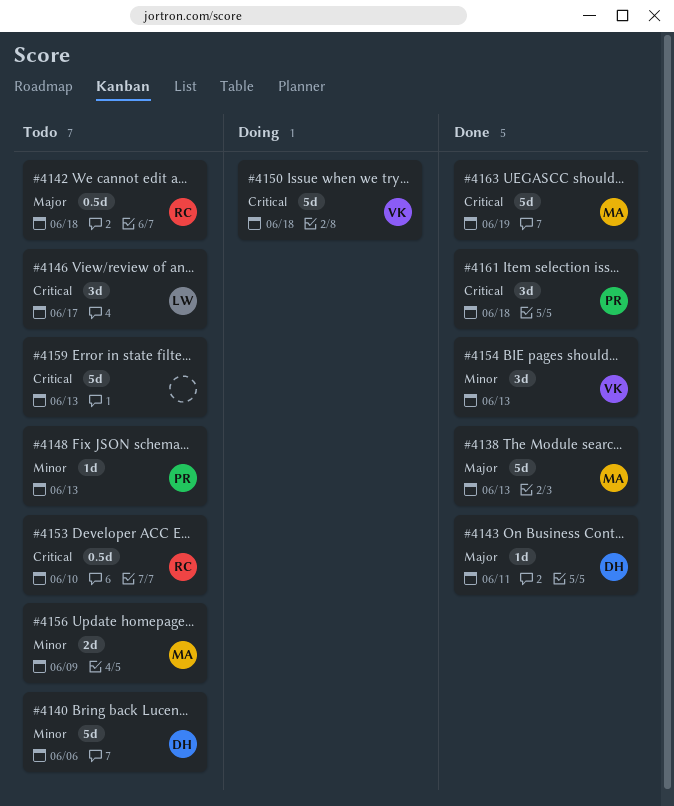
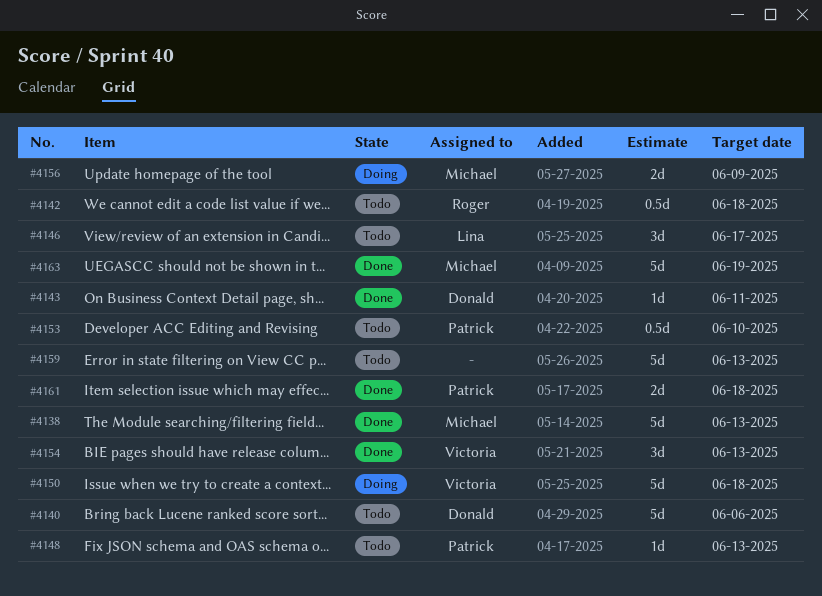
#4153, owner: Roger -> Patrick
#4156, status: Todo -> Doing
#4161, estimate: 3d -> 2d

